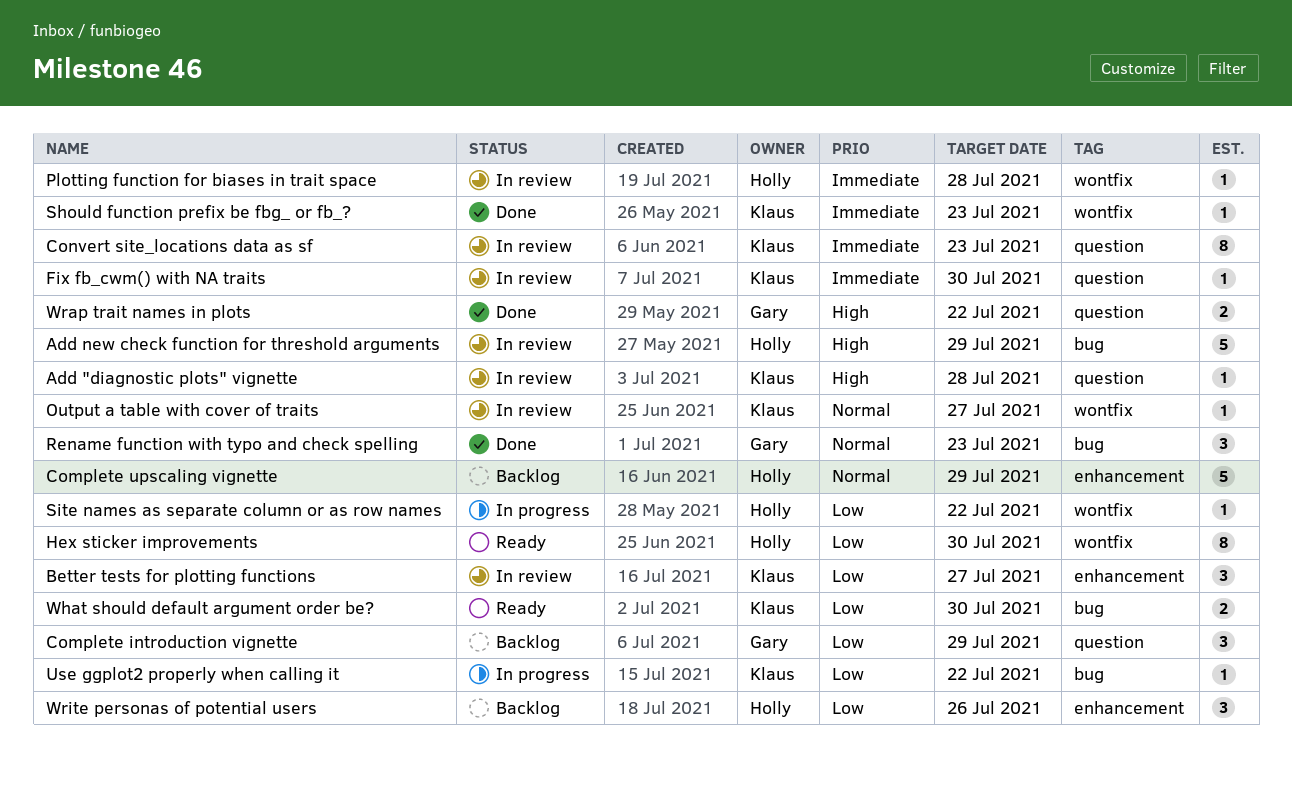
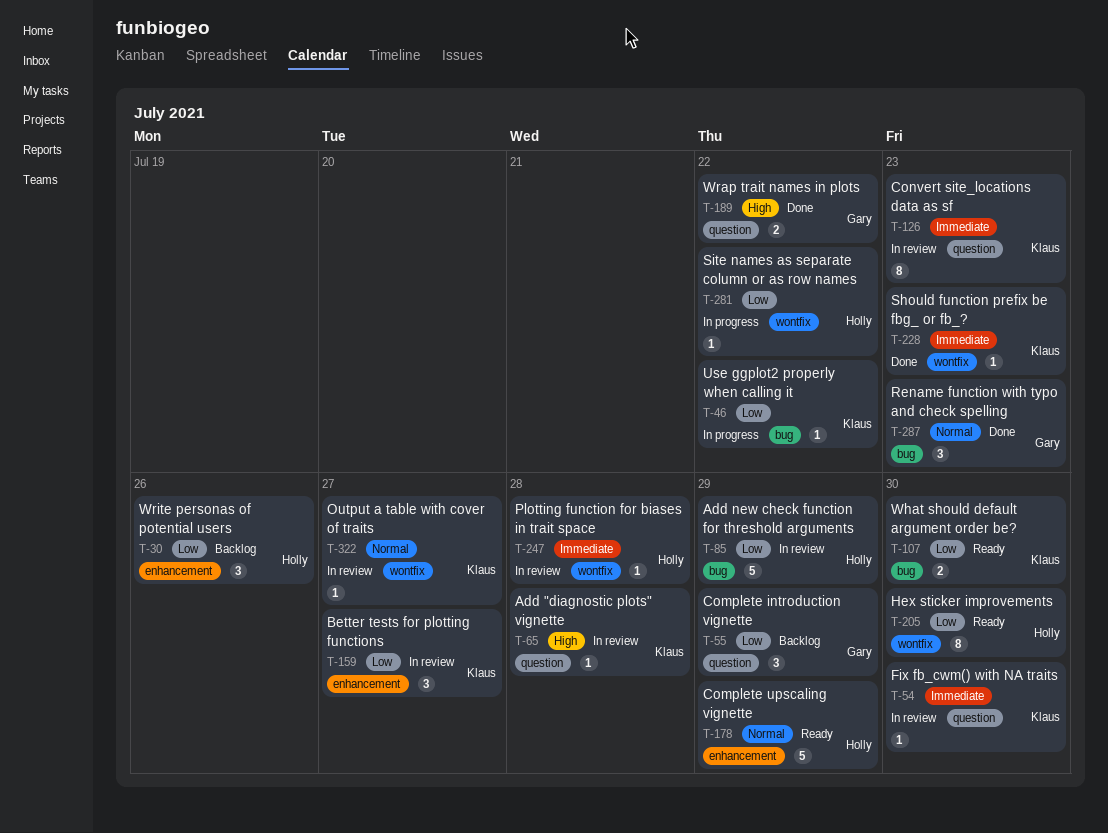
Add new check function for threshold arguments, priority: High -> Low
Complete upscaling vignette, status: Backlog -> Ready

